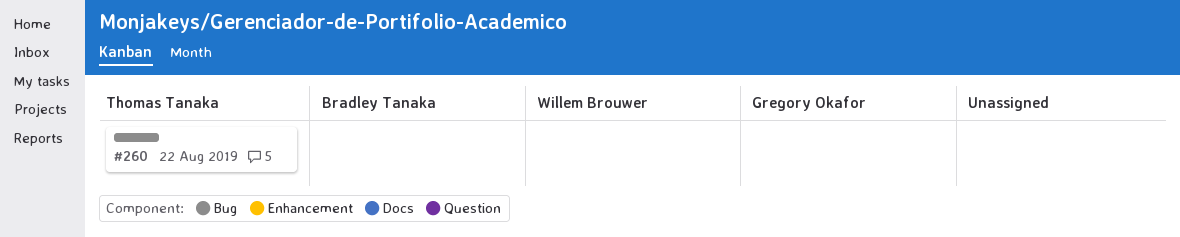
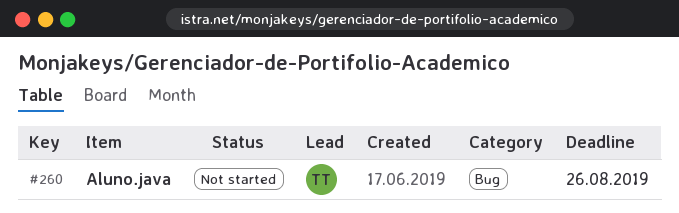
#260, due: Aug 22 -> Aug 26

